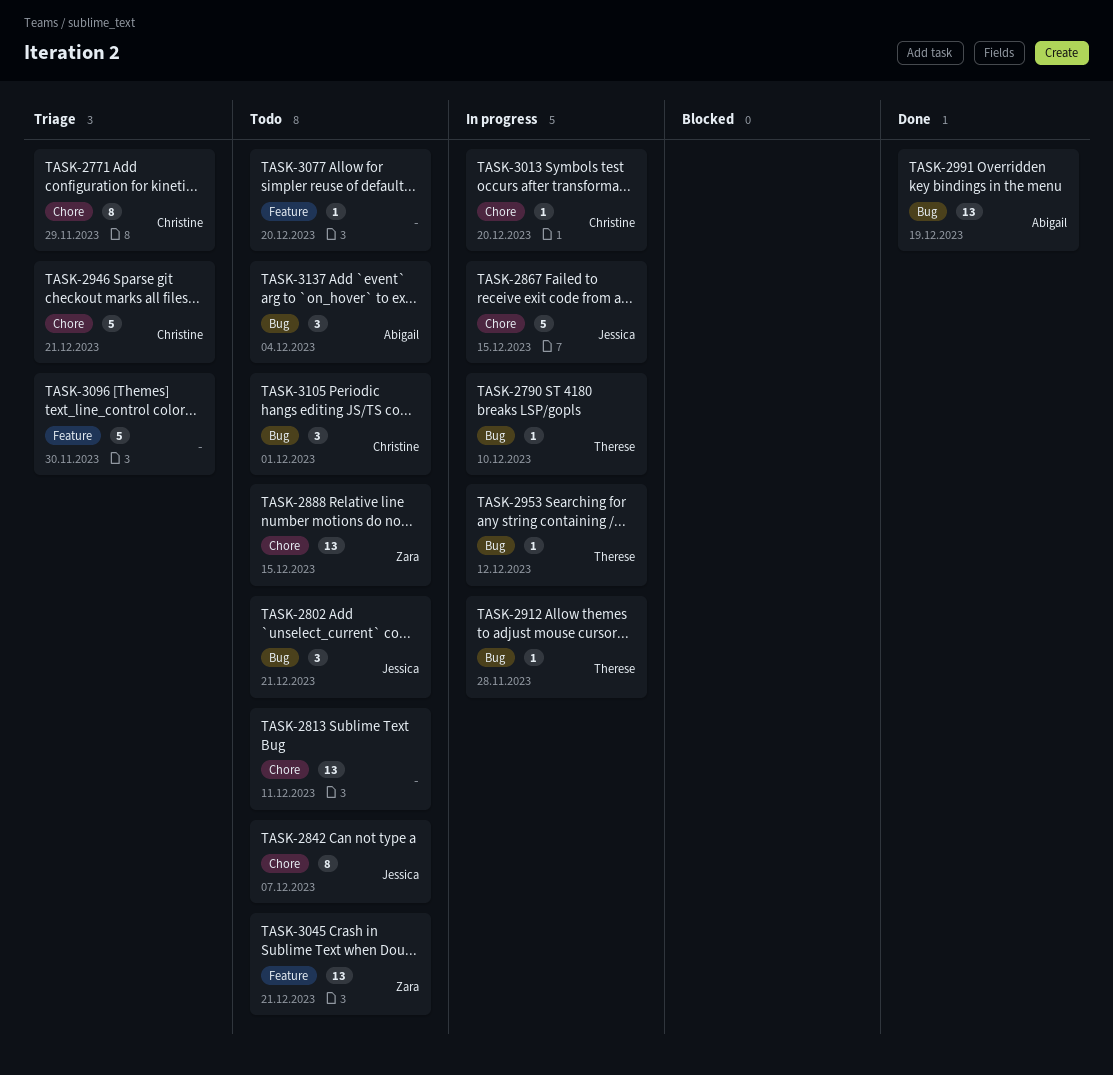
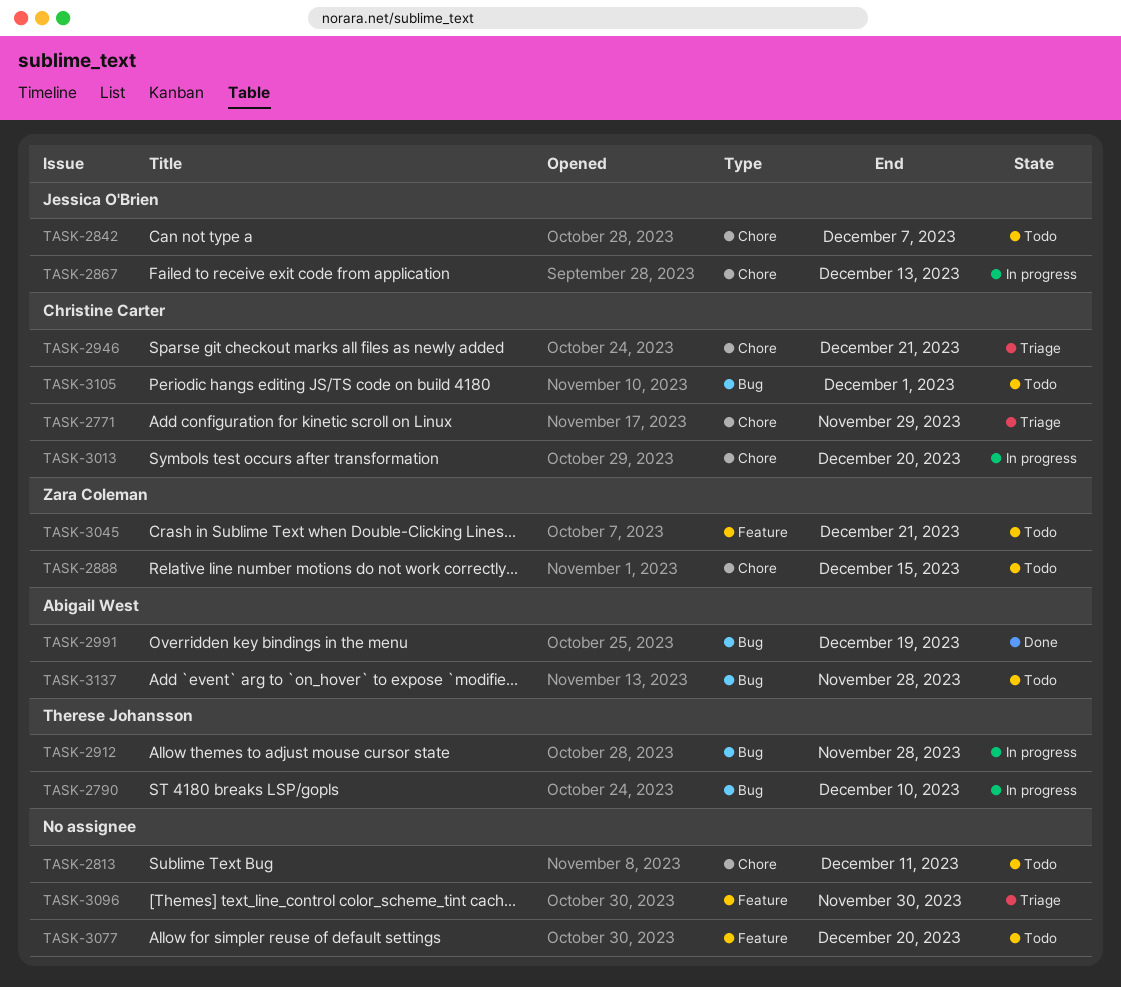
TASK-2802: present -> none
TASK-2867, due: Dec 15 -> Dec 13
TASK-2953: present -> none
TASK-3137, due: Dec 4 -> Nov 28

